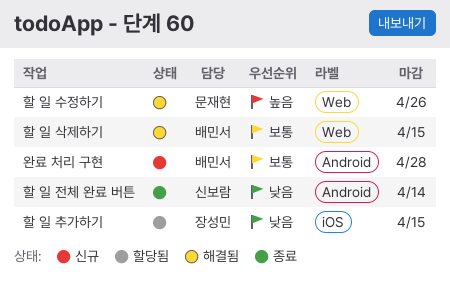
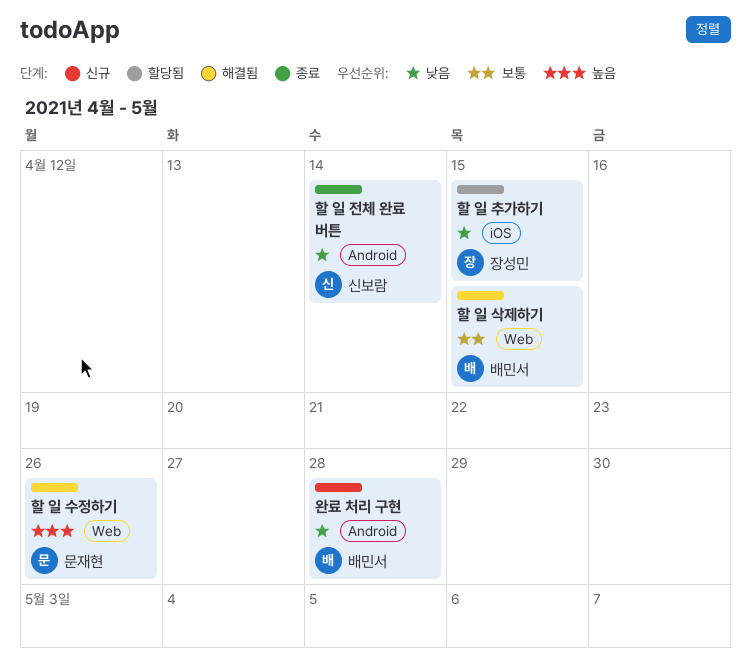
완료 처리 구현, priority: 보통 -> 낮음

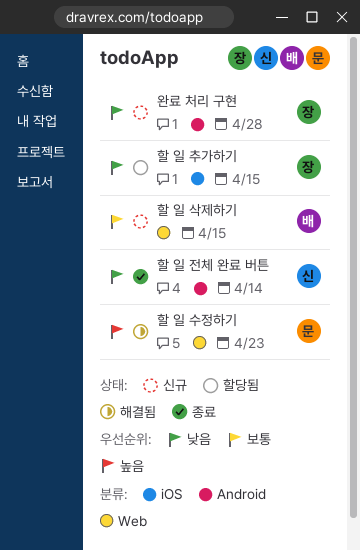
완료 처리 구현, owner: 배민서 -> 장성민
할 일 삭제하기, status: 해결됨 -> 신규
할 일 수정하기, due: Apr 26 -> Apr 23

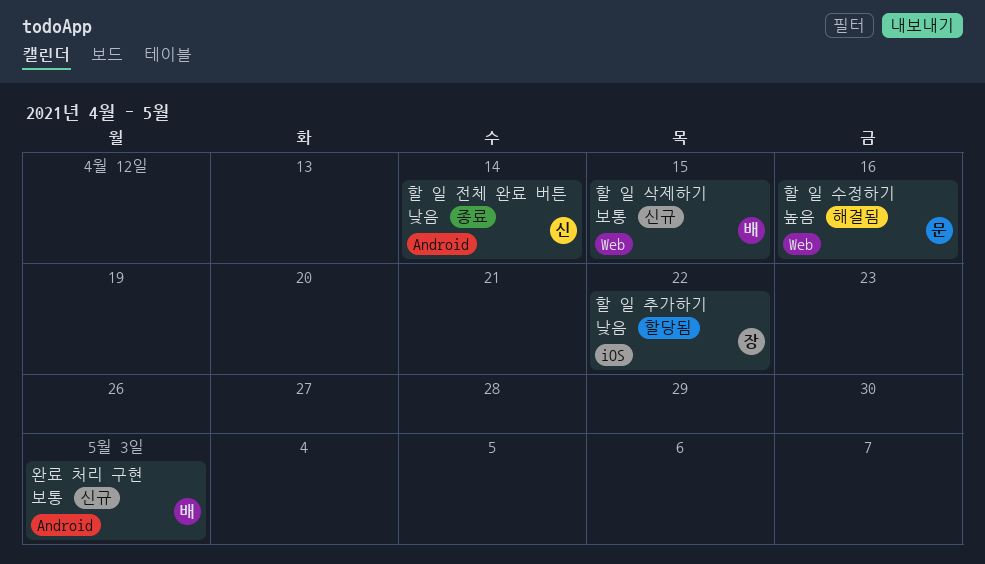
완료 처리 구현, owner: 장 -> 배
완료 처리 구현, priority: 낮음 -> 보통
완료 처리 구현, due: Apr 28 -> May 3
할 일 수정하기, due: Apr 23 -> Apr 16
할 일 추가하기, due: Apr 15 -> Apr 22

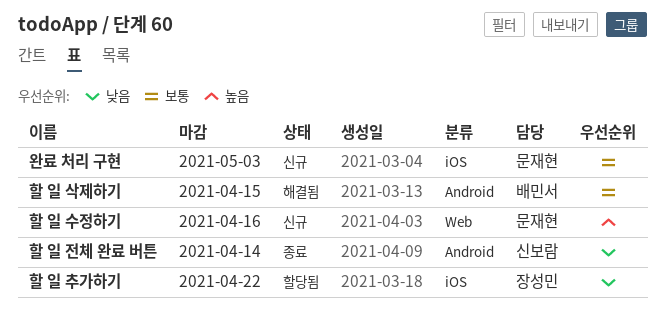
완료 처리 구현, owner: 배민서 -> 문재현
완료 처리 구현, label: Android -> iOS
할 일 삭제하기, status: 신규 -> 해결됨
할 일 삭제하기, label: Web -> Android
할 일 수정하기, status: 해결됨 -> 신규

